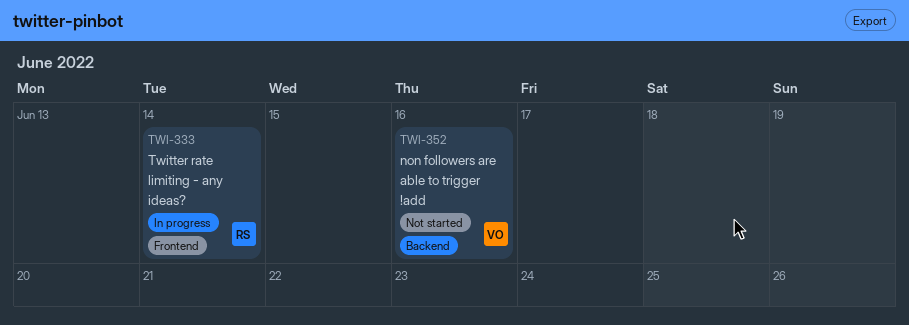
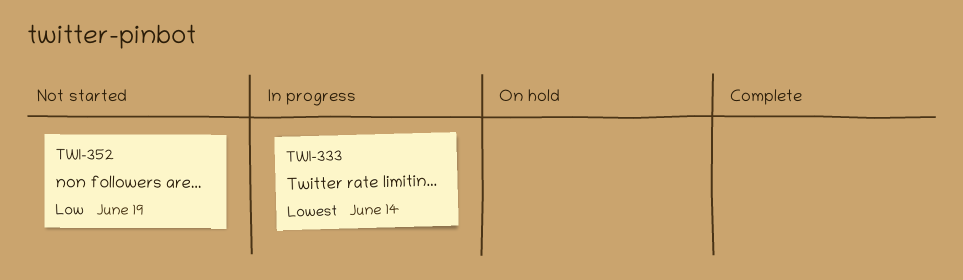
TWI-352, due: Jun 16 -> Jun 19

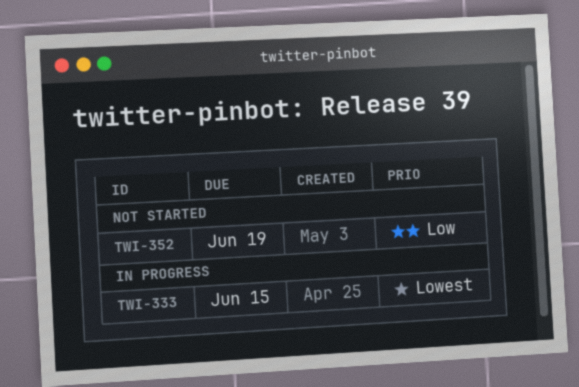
TWI-333, due: Jun 14 -> Jun 15

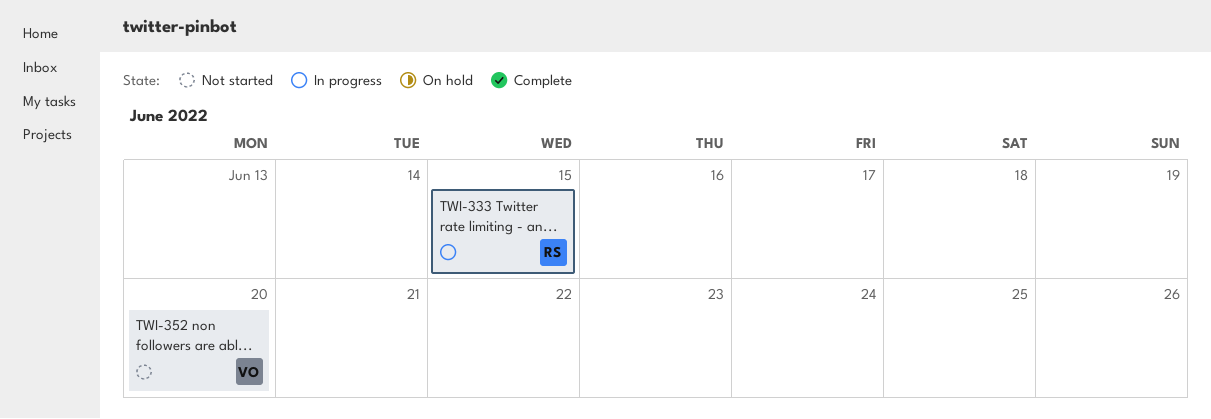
TWI-352, due: Jun 19 -> Jun 20

